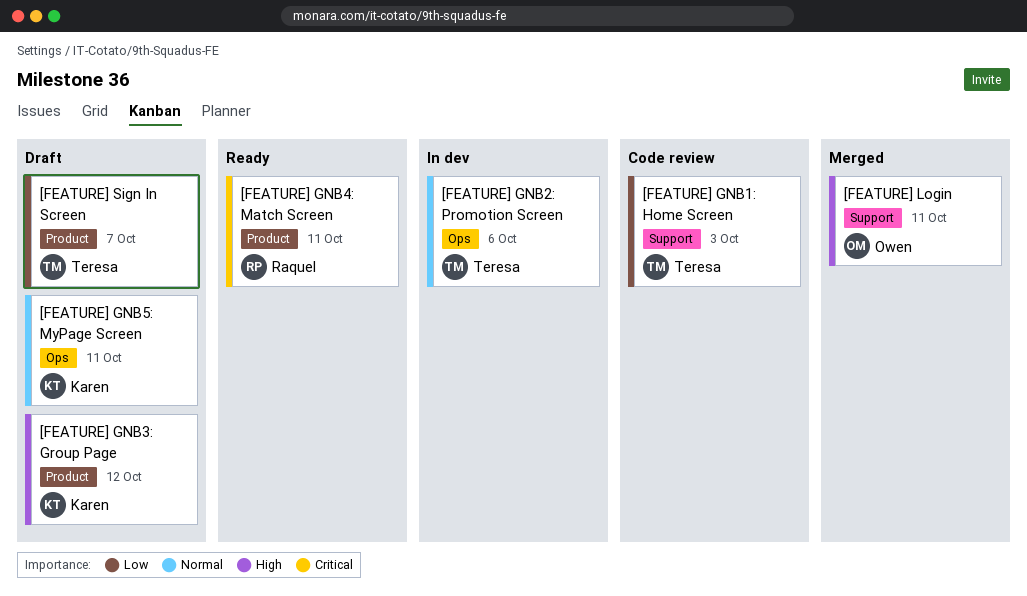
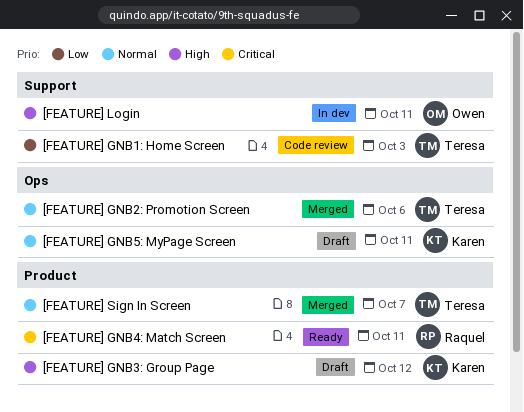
[FEATURE] GNB2: Promotion Screen, status: In dev -> Merged
[FEATURE] Login, status: Merged -> In dev
[FEATURE] Sign In Screen, status: Draft -> Merged
[FEATURE] Sign In Screen, priority: Low -> Normal

